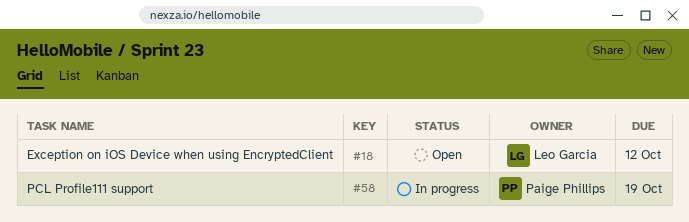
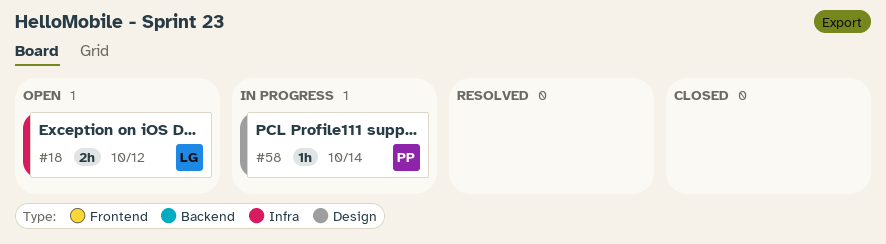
#58, due: Oct 19 -> Oct 14

